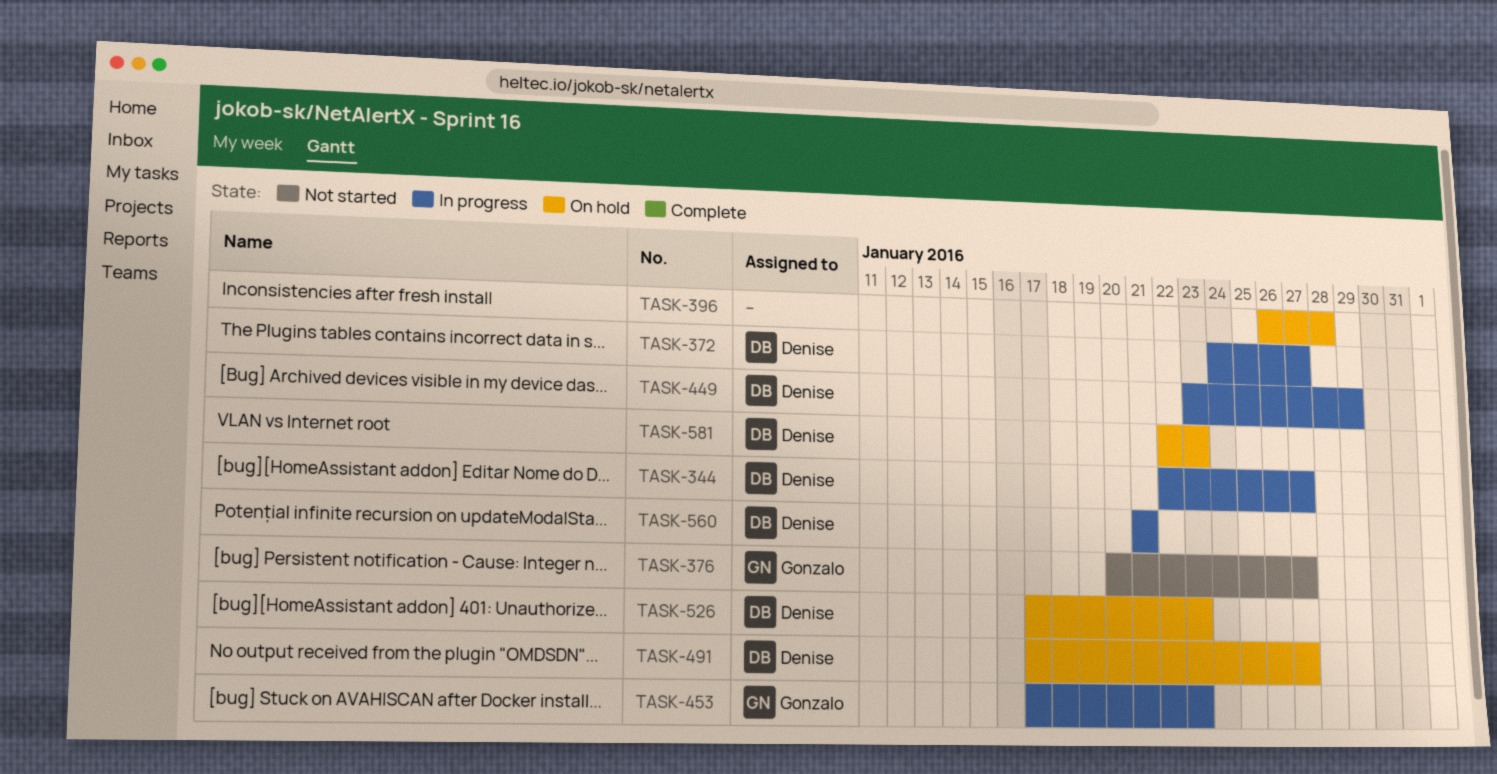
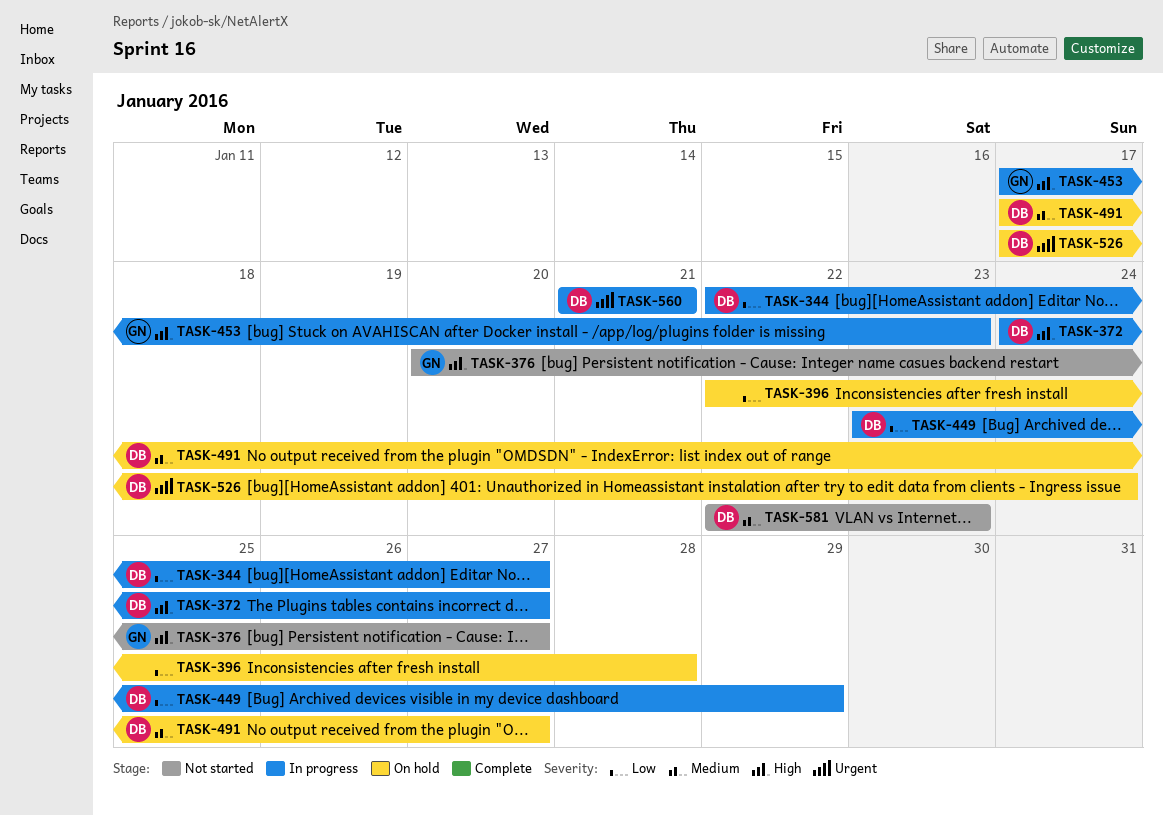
TASK-396, start: Jan 26 -> Jan 22
TASK-526, due: Jan 23 -> Jan 24
TASK-581, status: On hold -> Not started

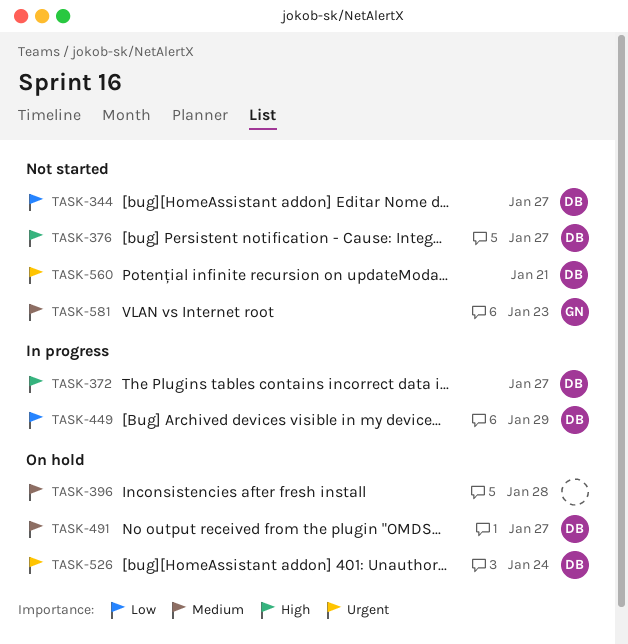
TASK-344, status: In progress -> Not started
TASK-376, owner: GN -> DB
TASK-396, priority: Low -> Medium
TASK-453: present -> none
TASK-560, status: In progress -> Not started
TASK-581, owner: DB -> GN

